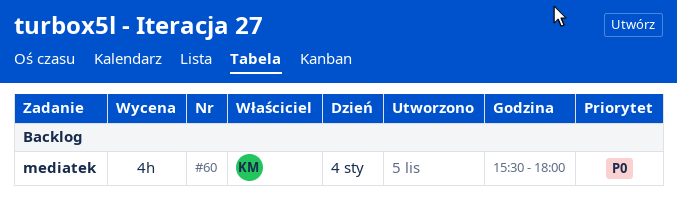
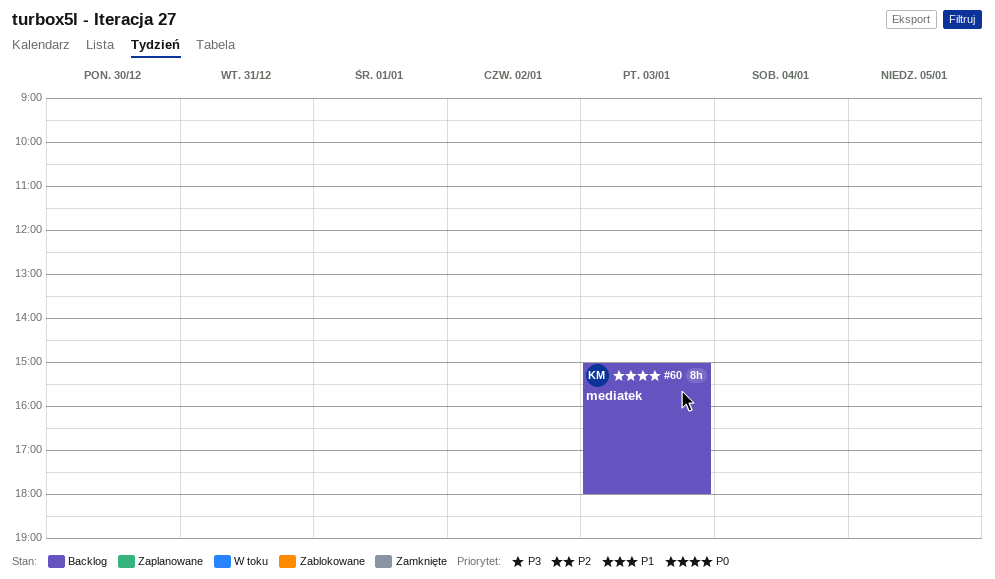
#60, estimate: 4h -> 8h
#60, day: Jan 4 -> Jan 3
#60, begins: 15:30 -> 15:00

